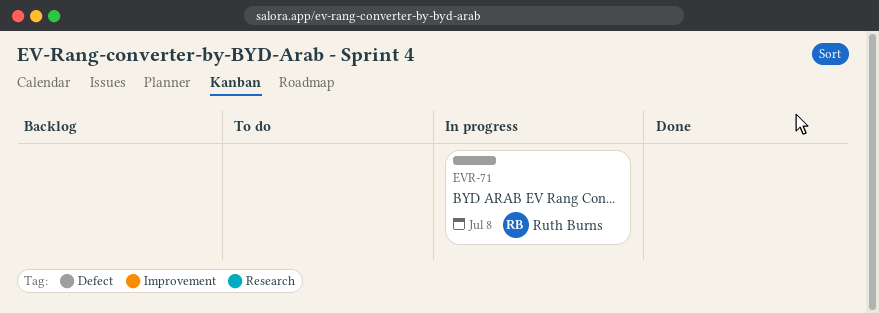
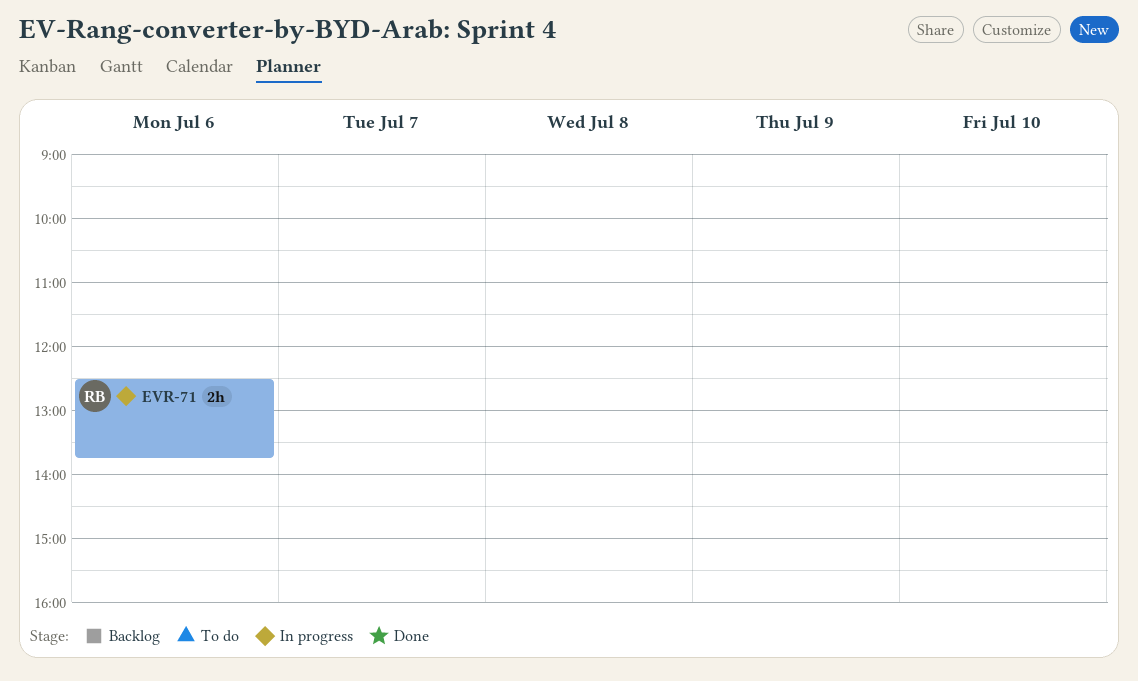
EVR-71, day: Jul 8 -> Jul 6

